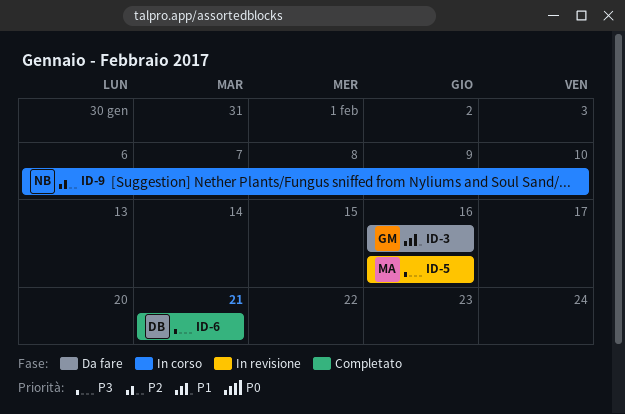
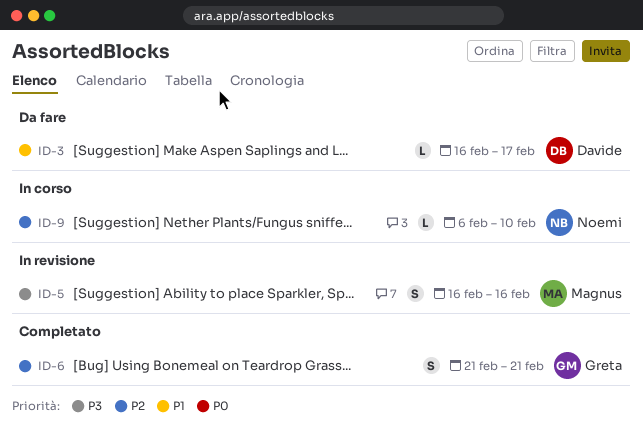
ID-3, owner: Greta -> Davide
ID-3, due: Feb 16 -> Feb 17
ID-6, owner: Davide -> Greta
ID-6, priority: P3 -> P2

